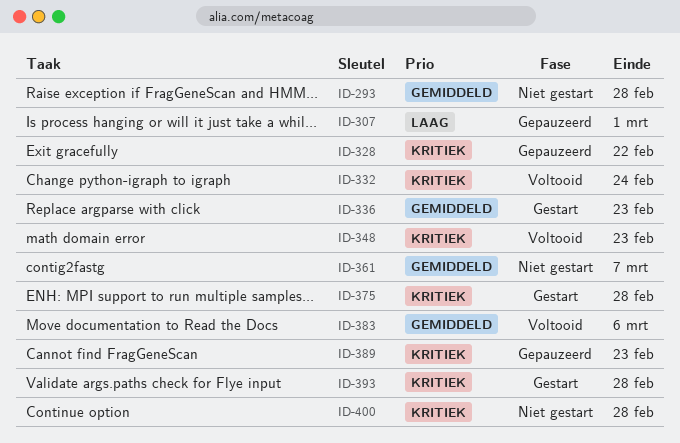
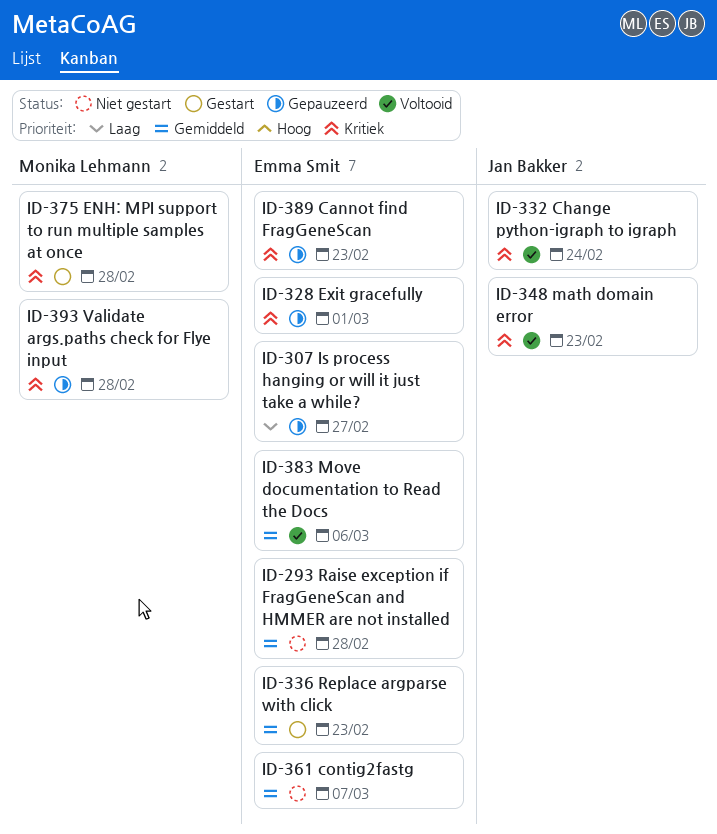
ID-307, due: Mar 1 -> Feb 27
ID-328, due: Feb 22 -> Mar 1
ID-393, status: Gestart -> Gepauzeerd
ID-400: present -> none

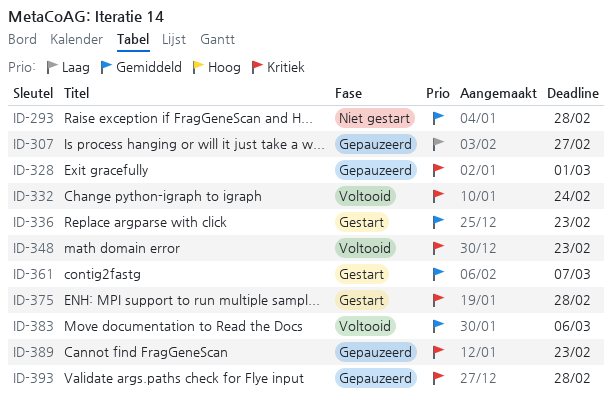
ID-361, status: Niet gestart -> Gestart

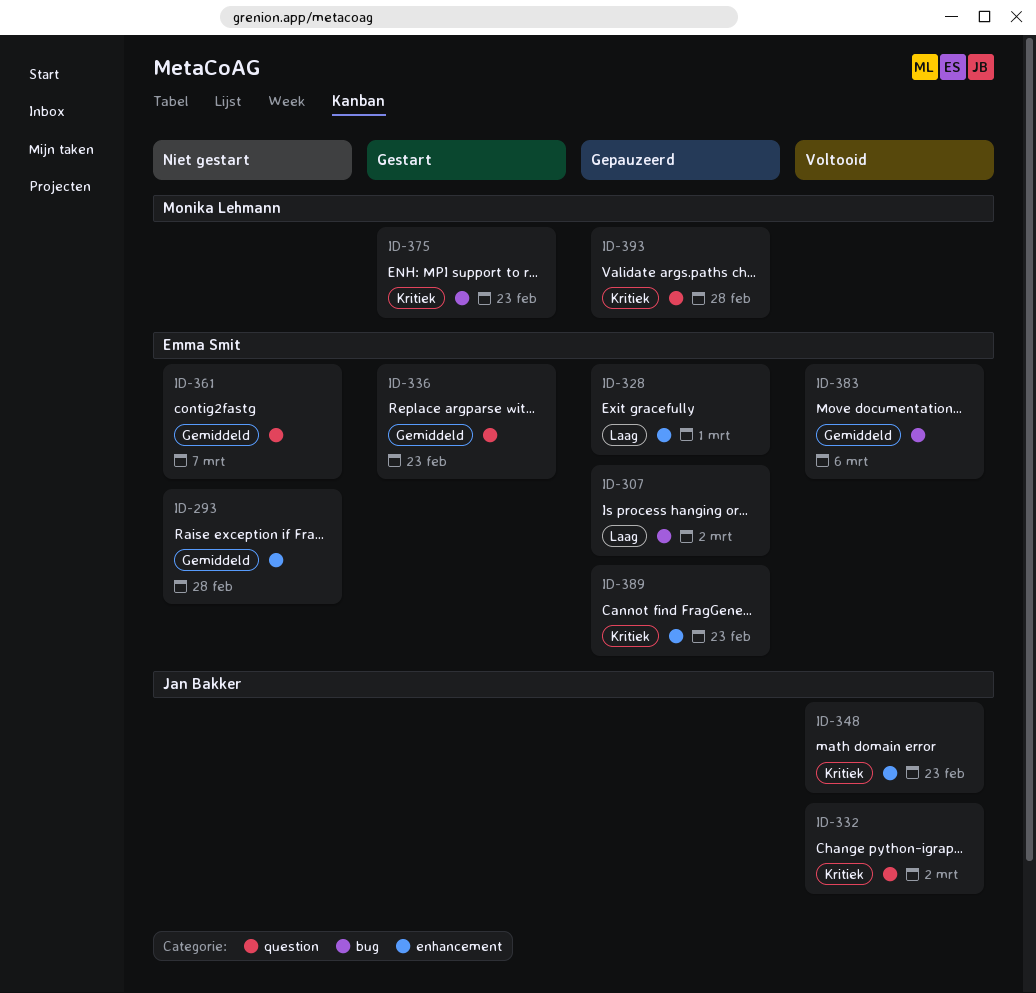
ID-307, due: Feb 27 -> Mar 2
ID-328, priority: Kritiek -> Laag
ID-332, due: Feb 24 -> Mar 2
ID-361, status: Gestart -> Niet gestart
ID-375, due: Feb 28 -> Feb 23

